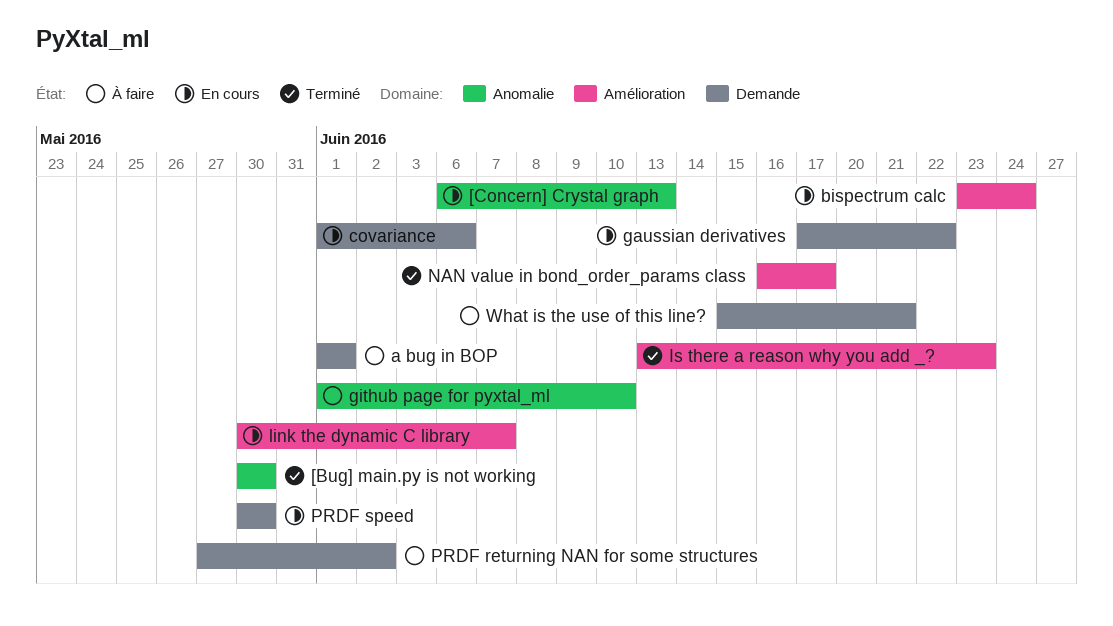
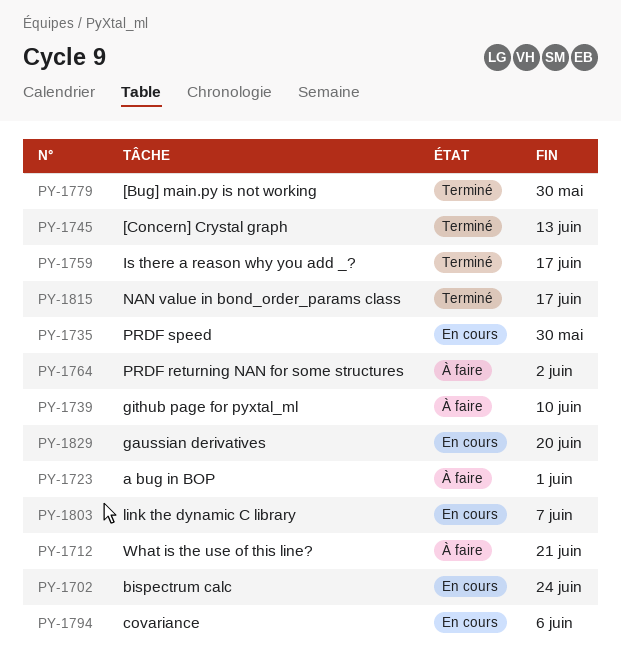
[Concern] Crystal graph, status: En cours -> Terminé
gaussian derivatives, due: Jun 22 -> Jun 20
Is there a reason why you add _?, due: Jun 23 -> Jun 17

